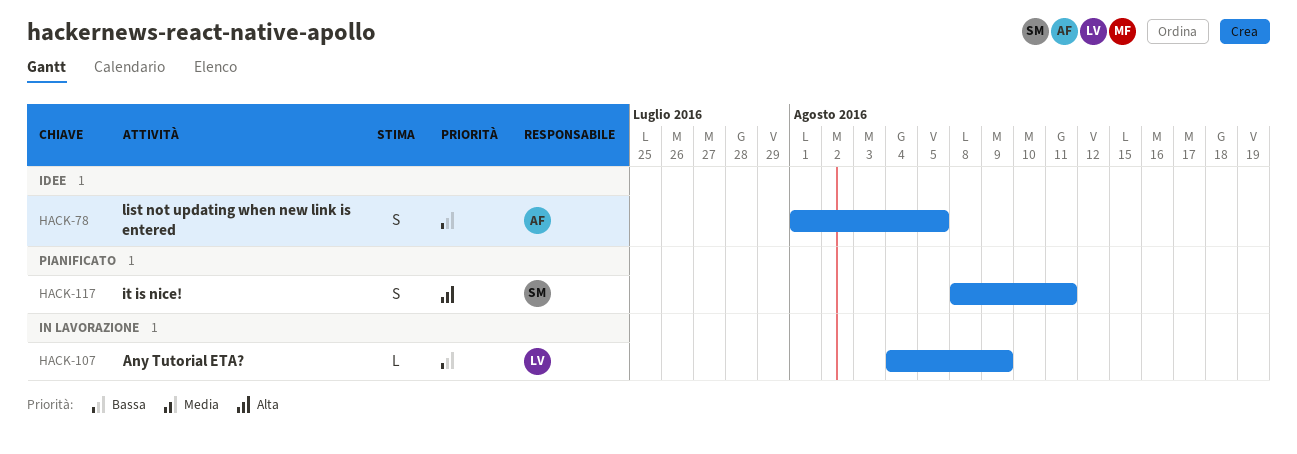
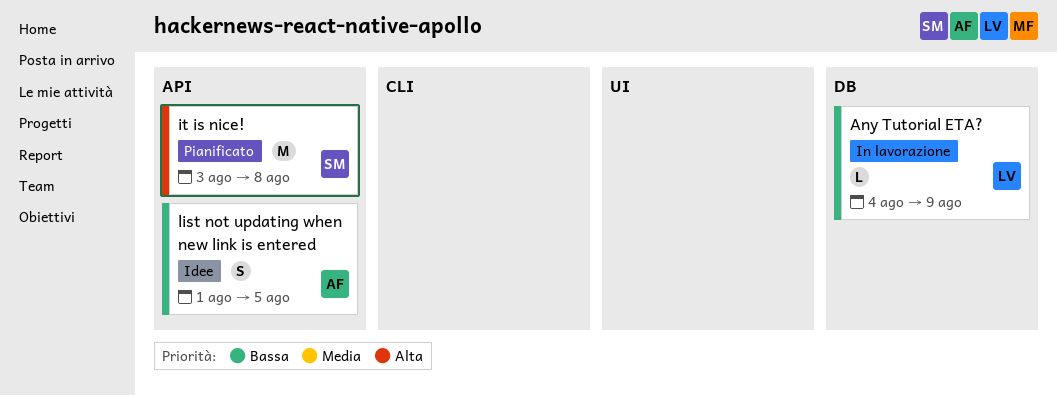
it is nice!, estimate: S -> M
it is nice!, start: Aug 8 -> Aug 3
it is nice!, due: Aug 11 -> Aug 8

